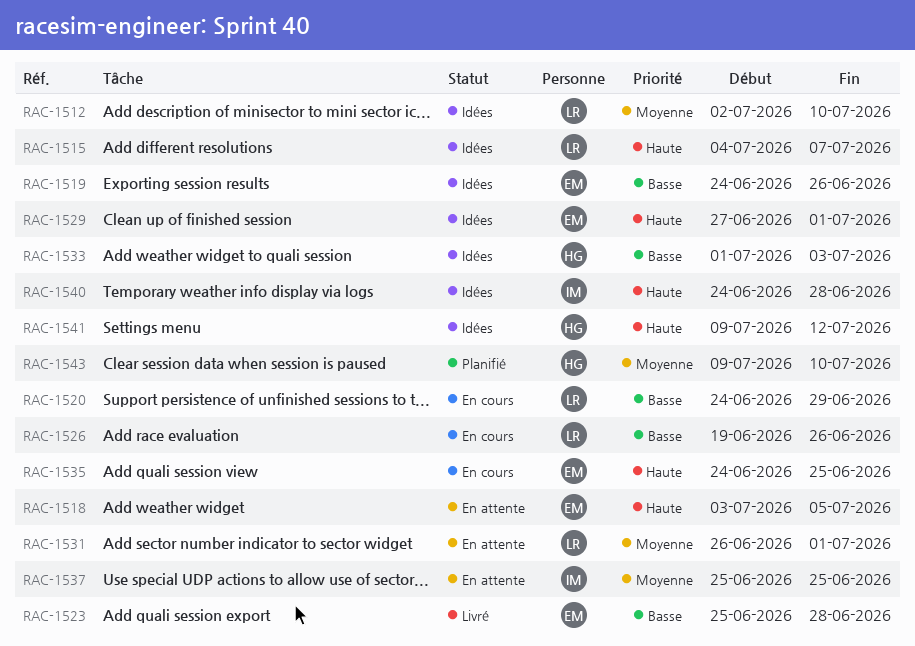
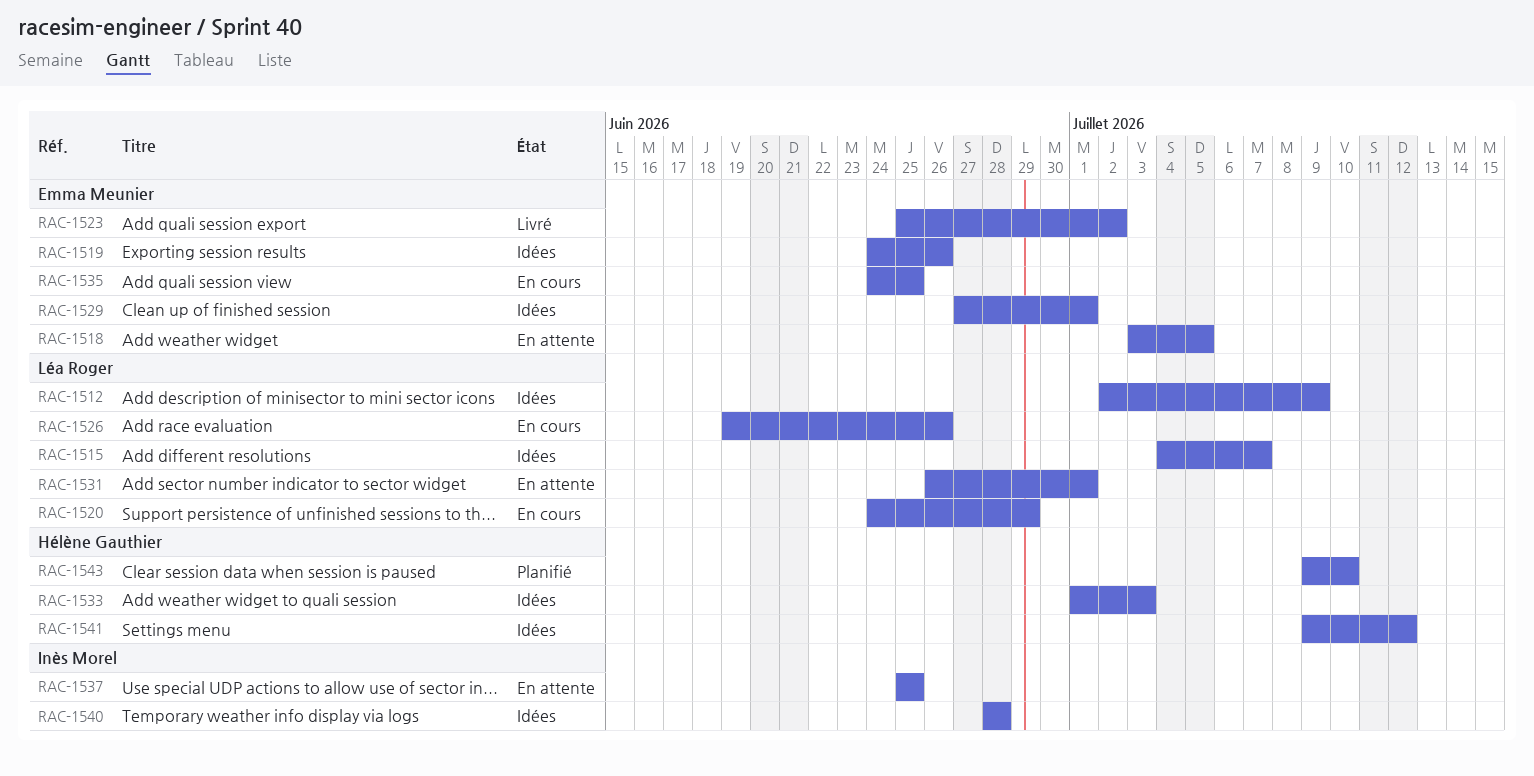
RAC-1512, due: Jul 10 -> Jul 9
RAC-1523, due: Jun 28 -> Jul 2
RAC-1540, start: Jun 24 -> Jun 28

